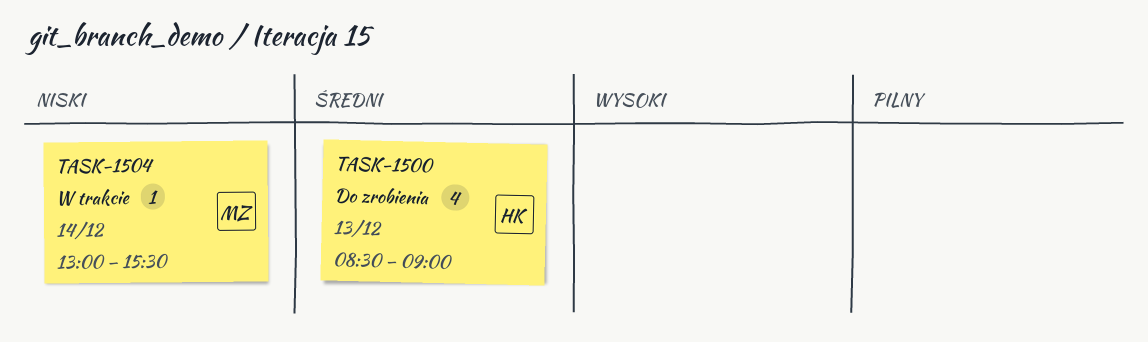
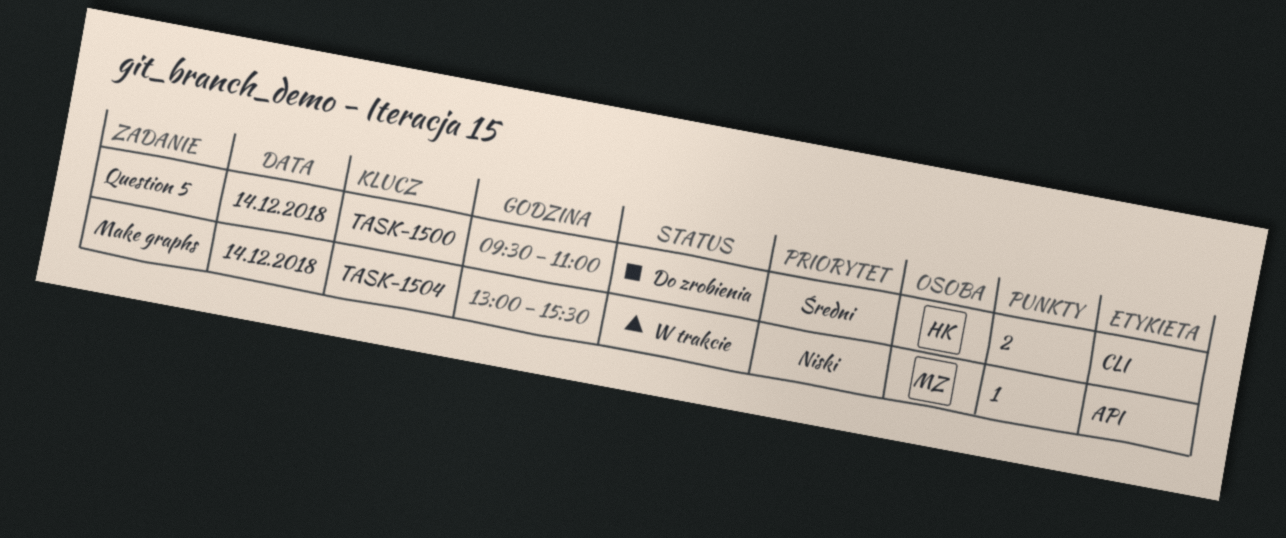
TASK-1500, estimate: 4 -> 2
TASK-1500, day: Dec 13 -> Dec 14
TASK-1500, begins: 08:30 -> 09:30
TASK-1500, ends: 09:00 -> 11:00

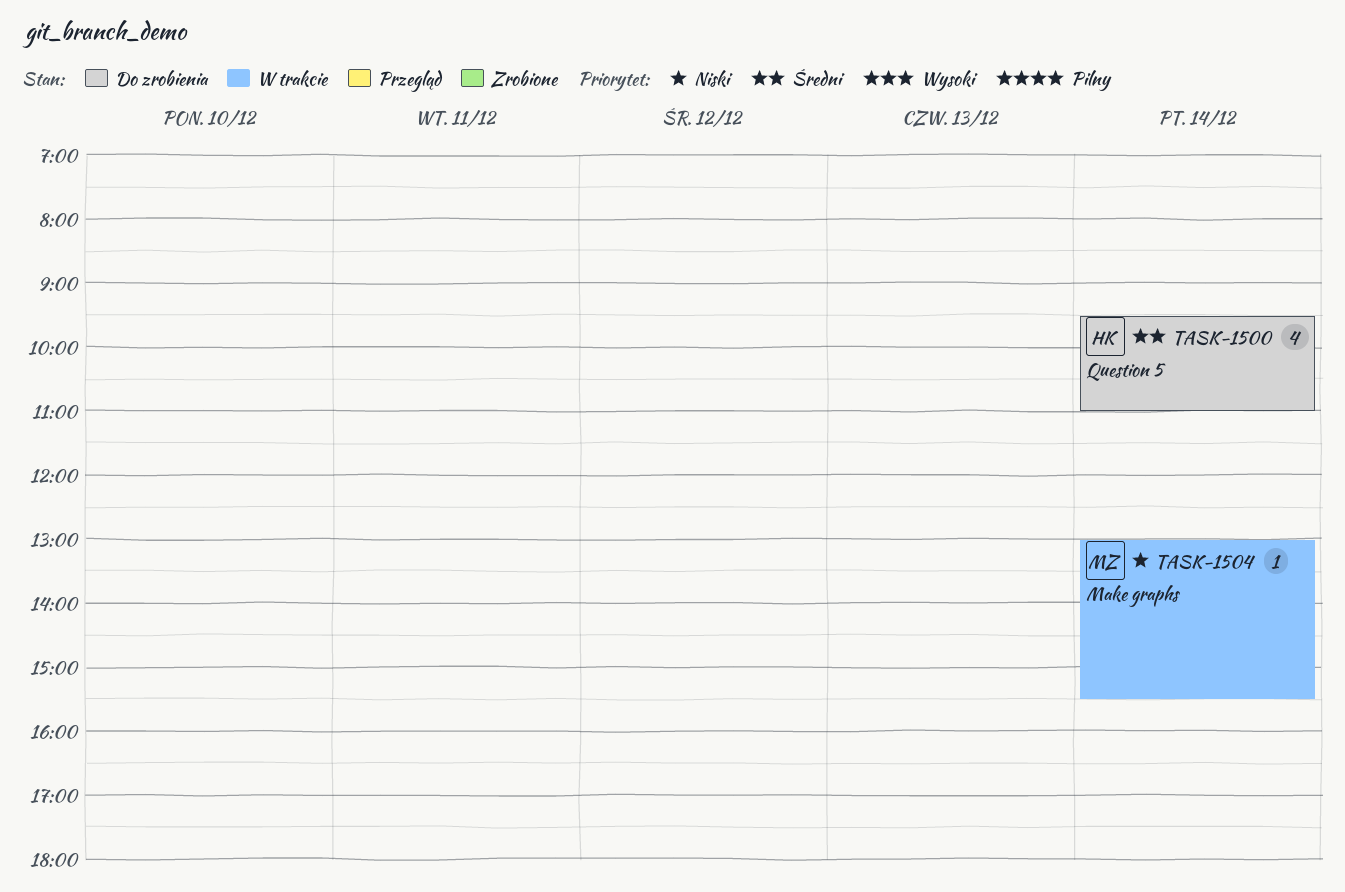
TASK-1500, estimate: 2 -> 4

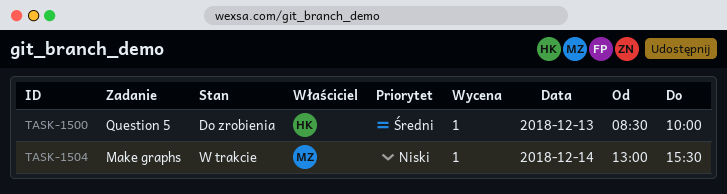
TASK-1500, estimate: 4 -> 1
TASK-1500, day: Dec 14 -> Dec 13
TASK-1500, begins: 09:30 -> 08:30
TASK-1500, ends: 11:00 -> 10:00

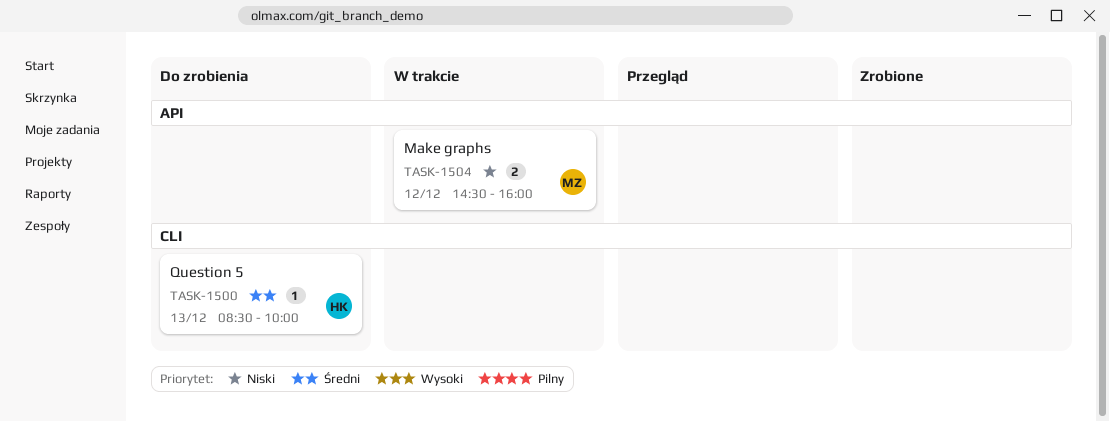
TASK-1504, estimate: 1 -> 2
TASK-1504, day: Dec 14 -> Dec 12
TASK-1504, begins: 13:00 -> 14:30
TASK-1504, ends: 15:30 -> 16:00

